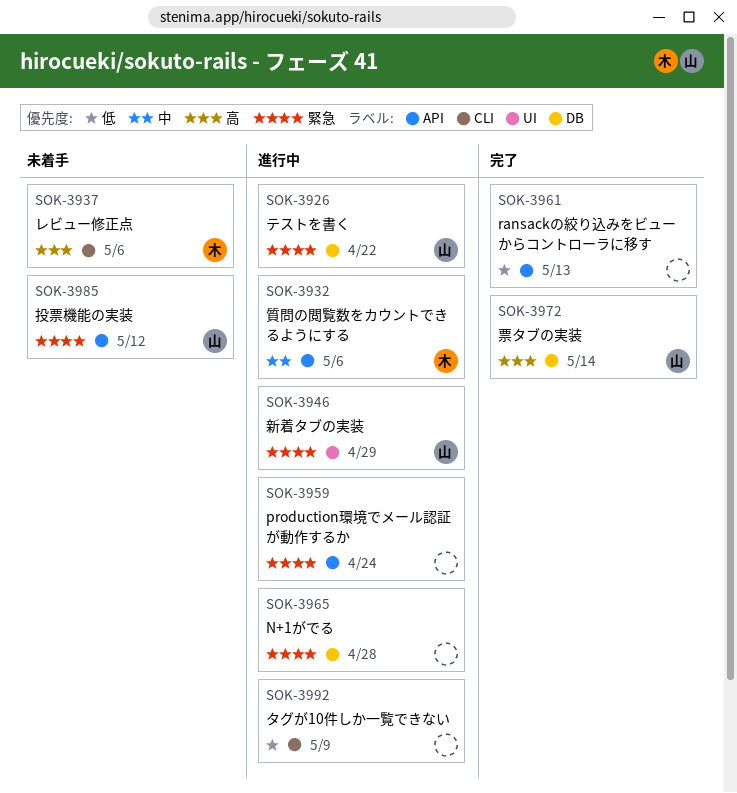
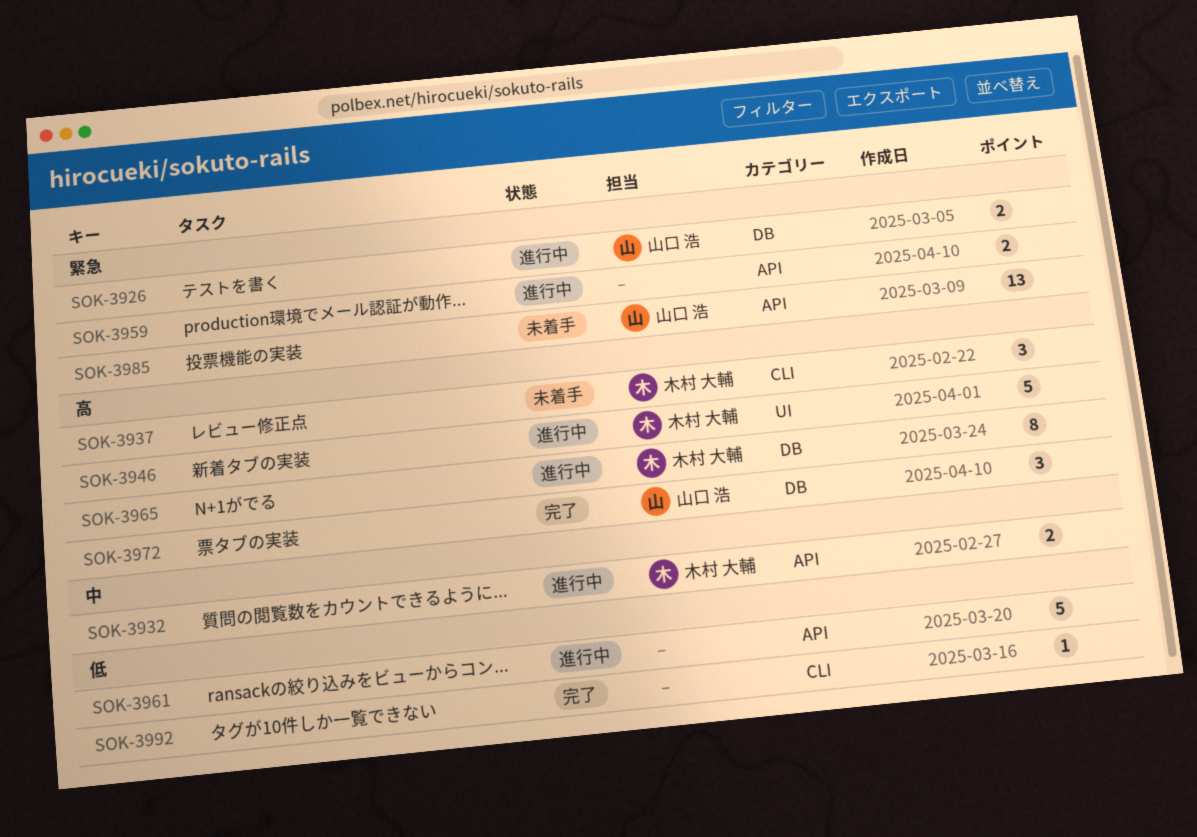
SOK-3946, owner: 山口 浩 -> 木村 大輔
SOK-3946, priority: 緊急 -> 高
SOK-3961, status: 完了 -> 進行中
SOK-3965, owner: none -> 木村 大輔
SOK-3965, priority: 緊急 -> 高
SOK-3992, status: 進行中 -> 完了

